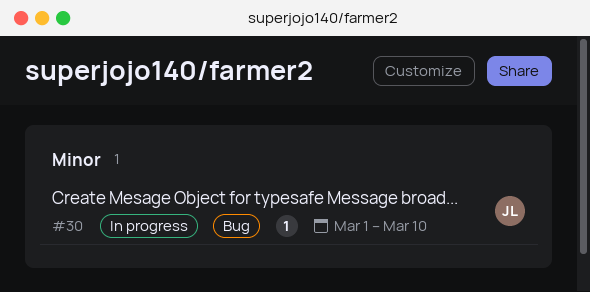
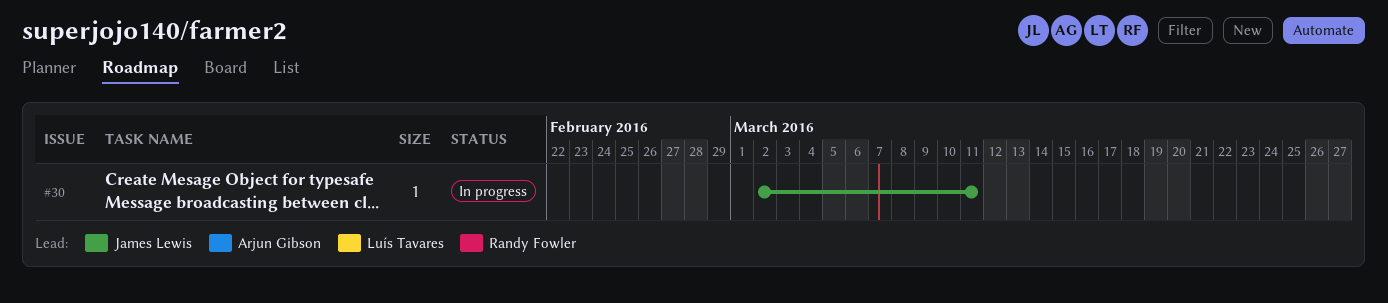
#30, start: Mar 1 -> Mar 2
#30, due: Mar 10 -> Mar 11

